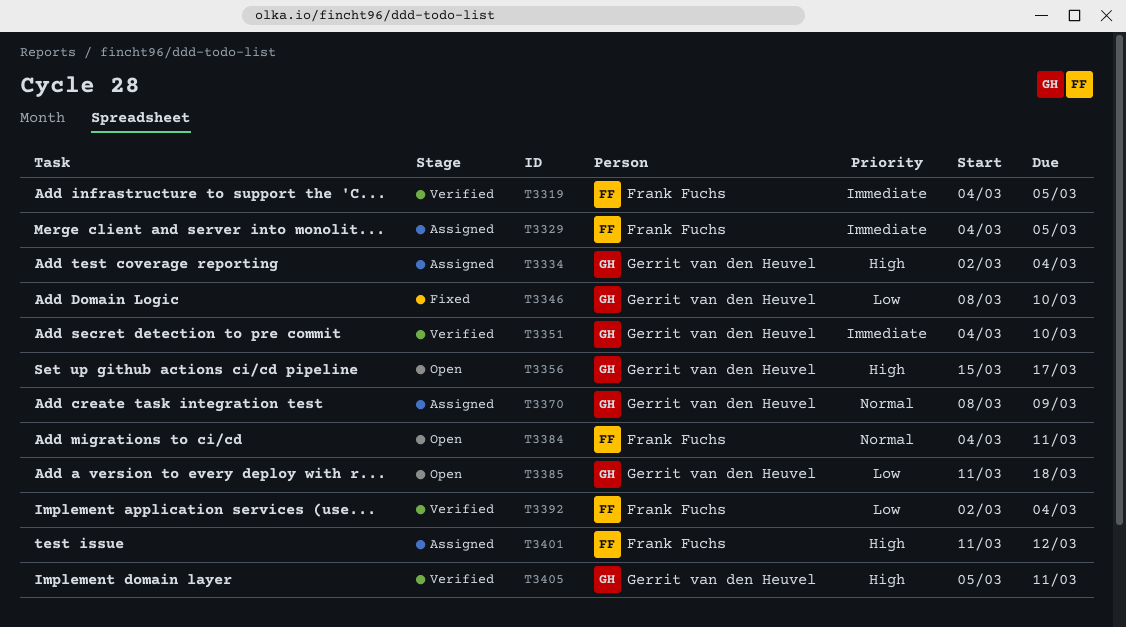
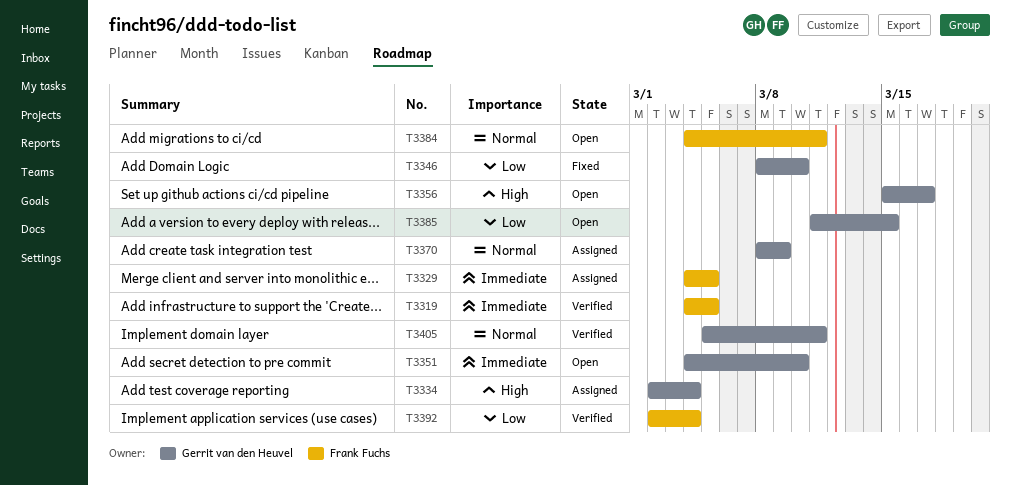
T3351, status: Verified -> Open
T3385, due: Mar 18 -> Mar 15
T3401: present -> none
T3405, priority: High -> Normal

